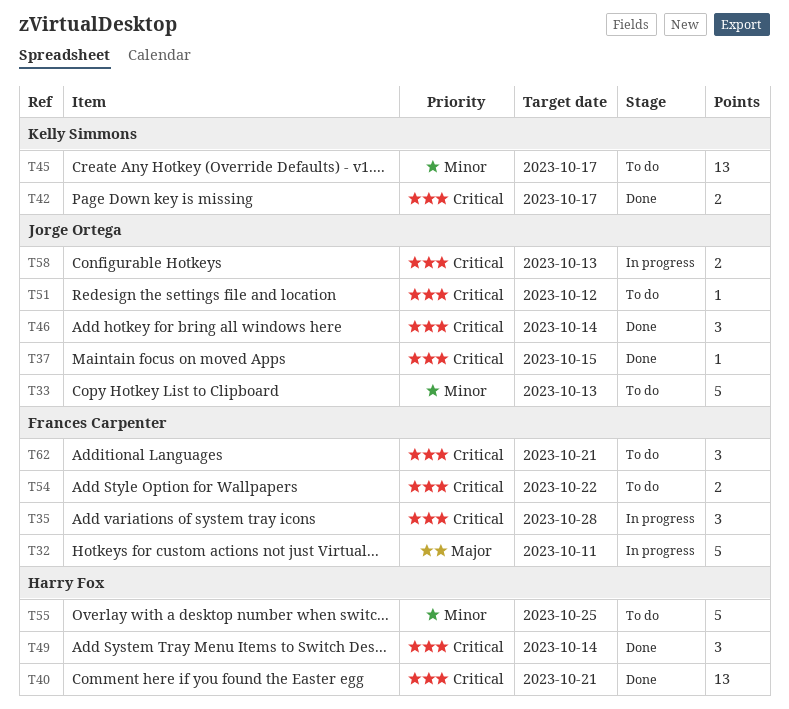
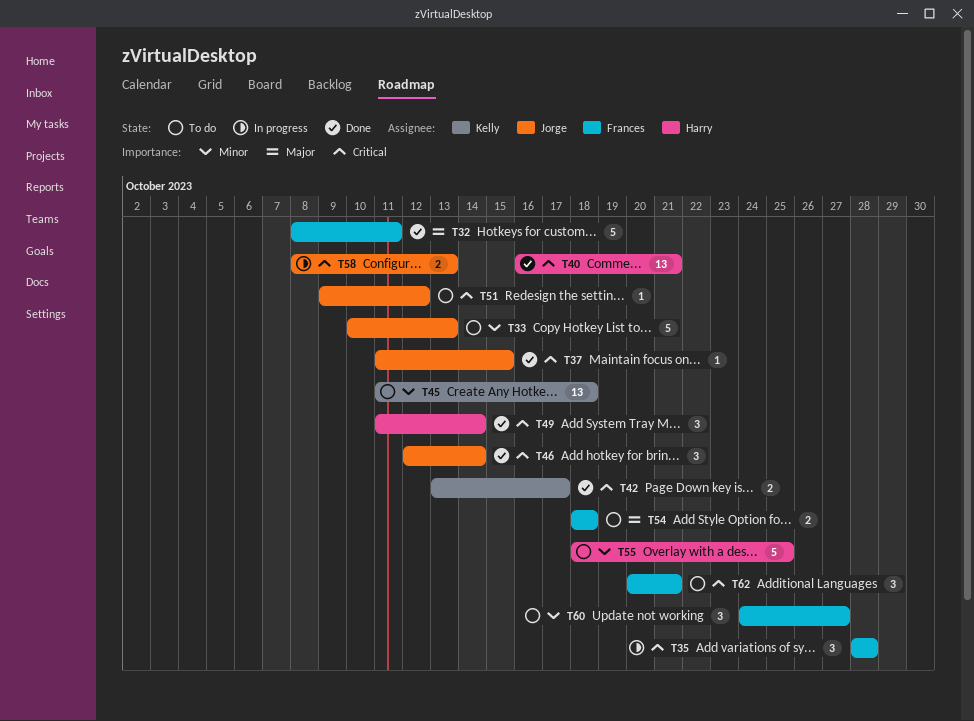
T32, status: In progress -> Done
T45, due: Oct 17 -> Oct 18
T54, priority: Critical -> Major
T54, due: Oct 22 -> Oct 18
T60: none -> present

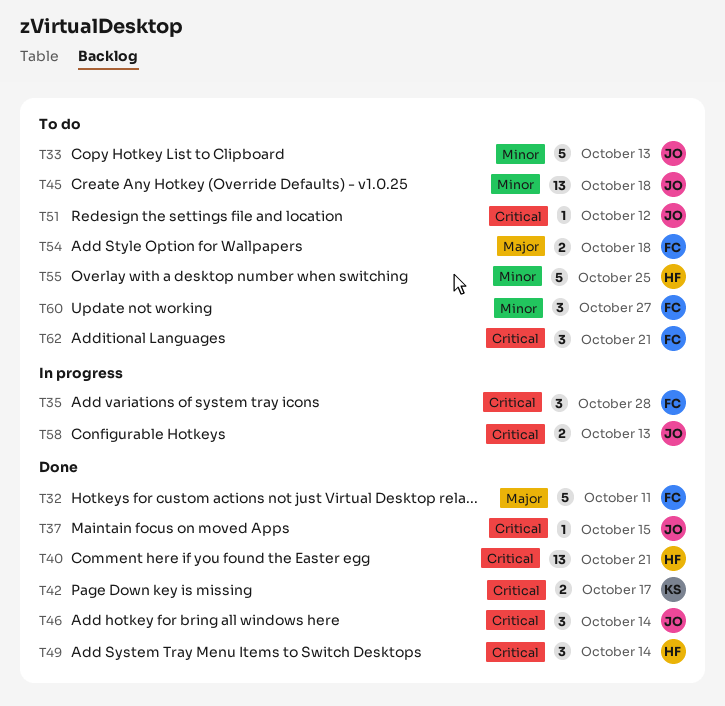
T45, owner: Kelly -> Jorge

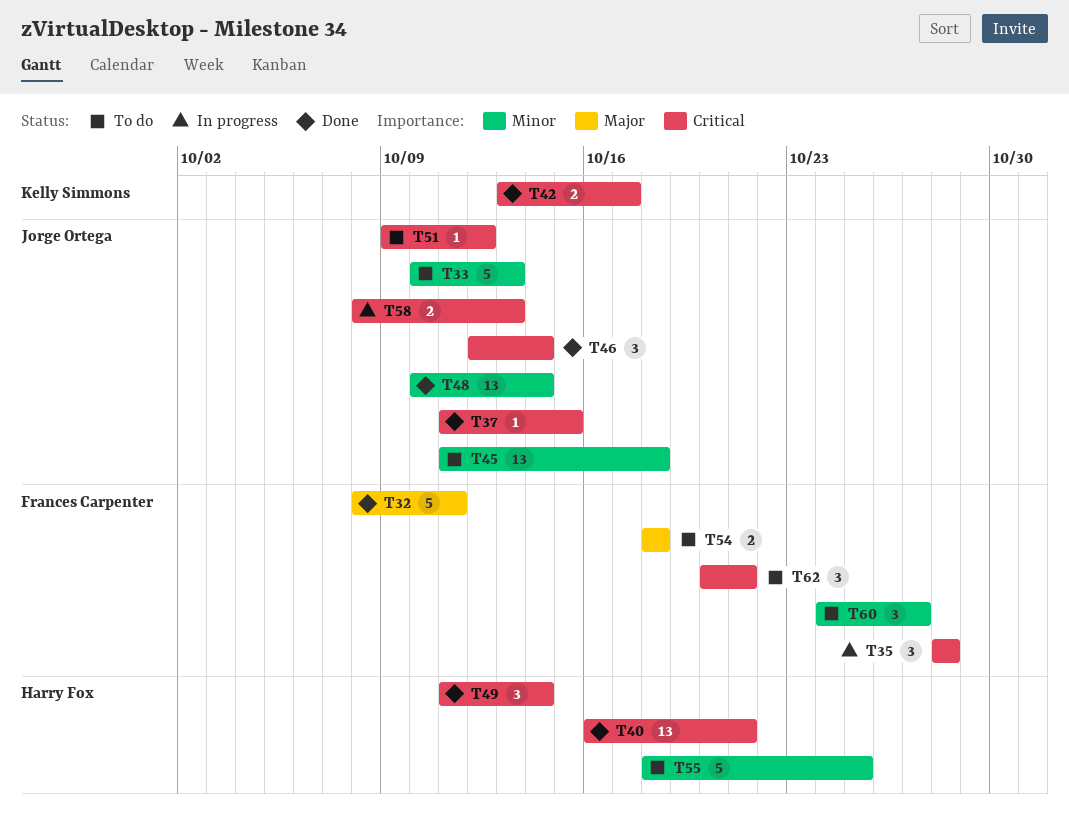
T48: none -> present

